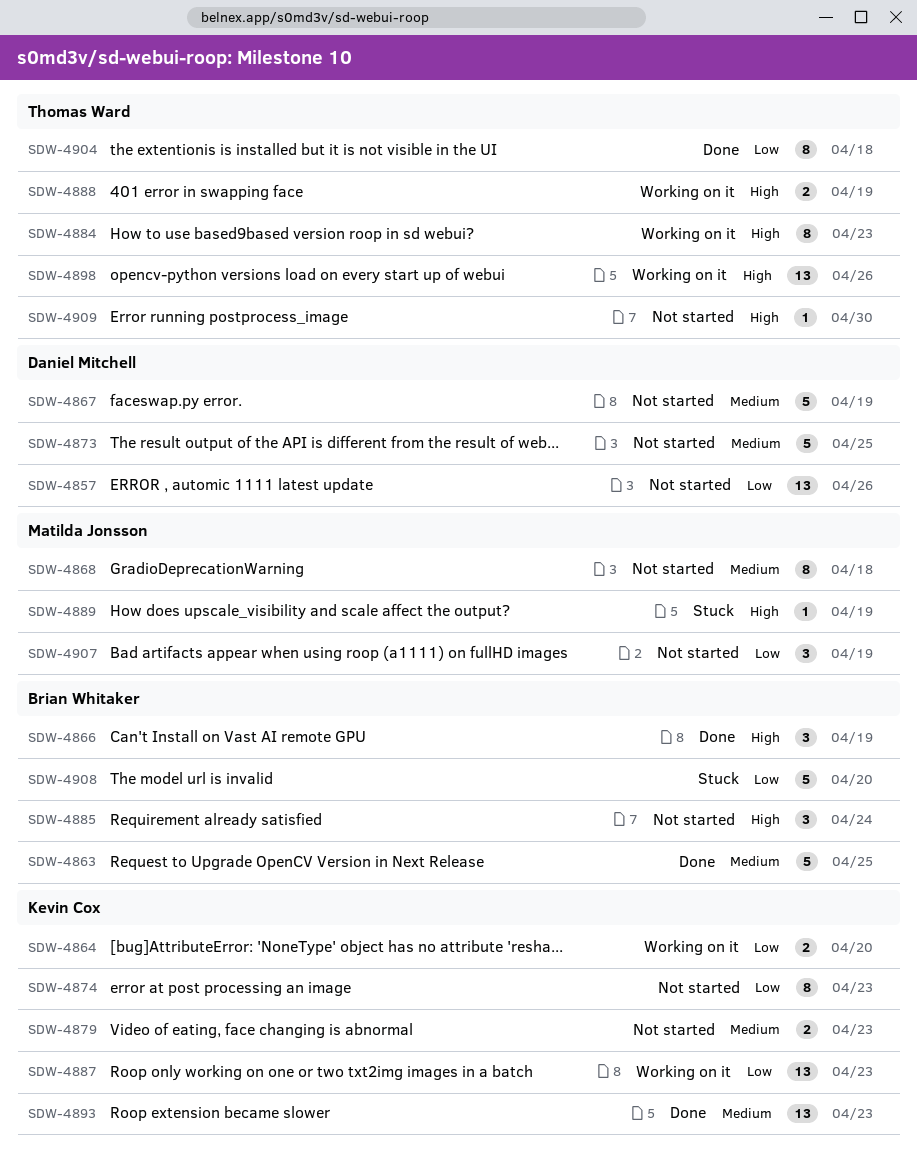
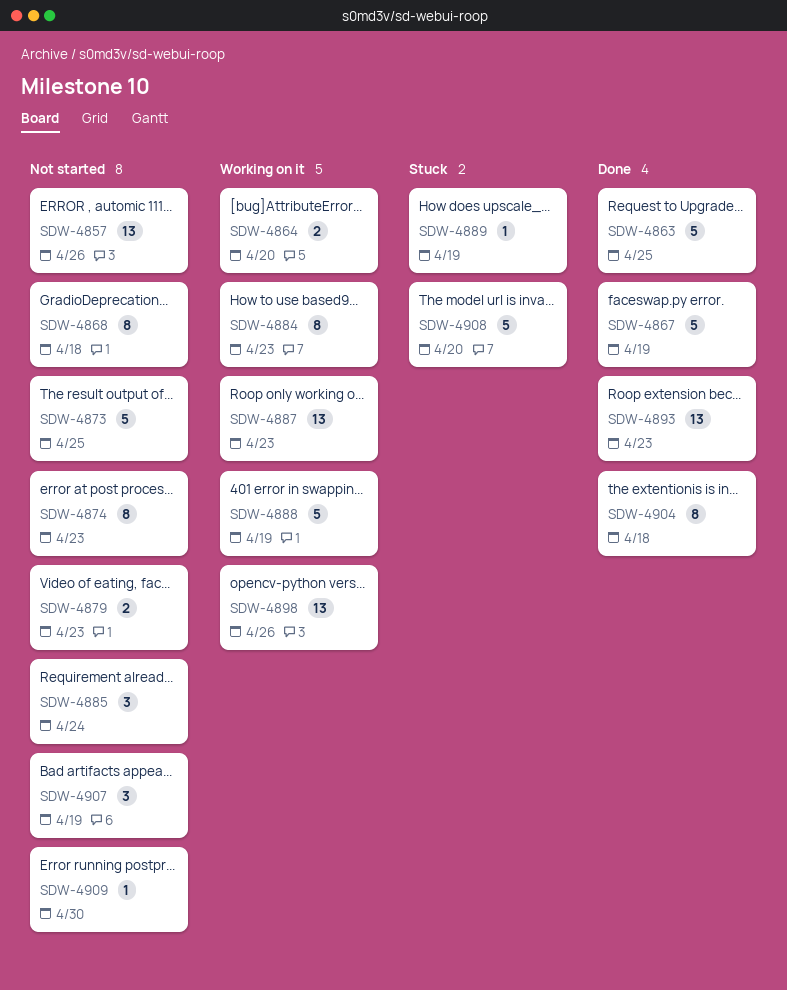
SDW-4866: present -> none
SDW-4867, status: Not started -> Done
SDW-4888, estimate: 2 -> 5

